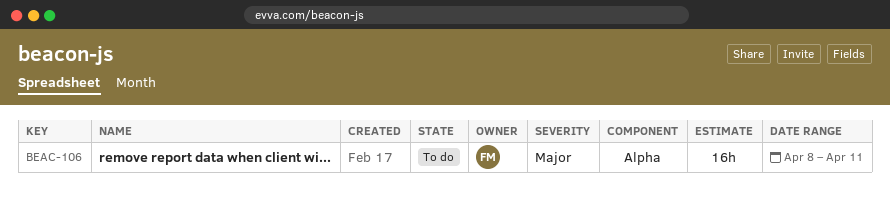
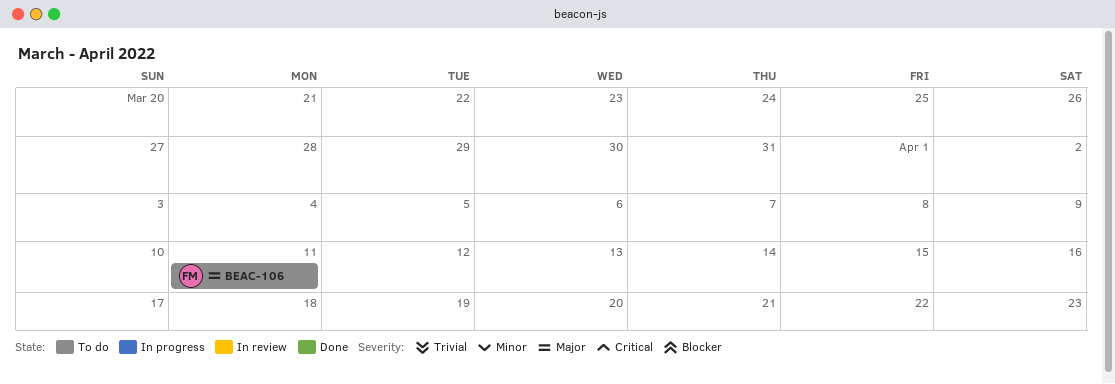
BEAC-106, start: Apr 8 -> Apr 11

